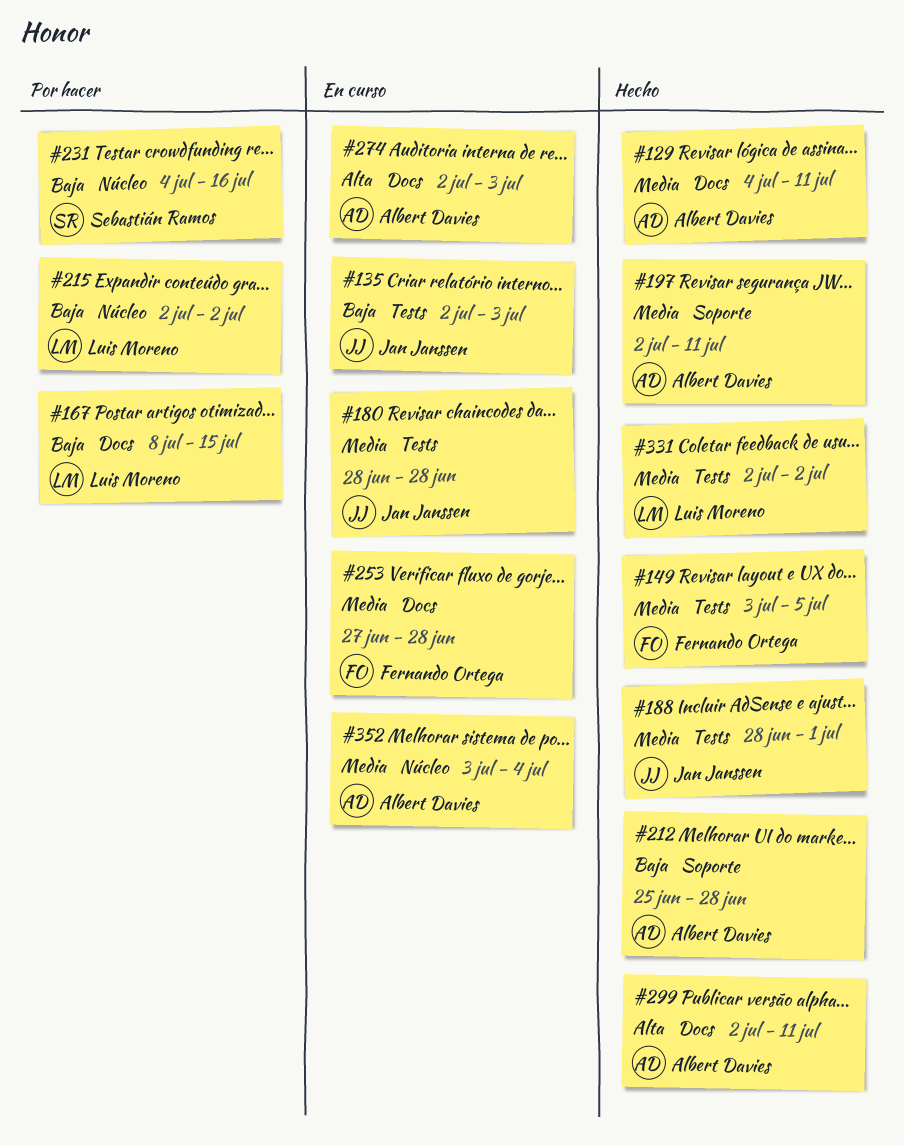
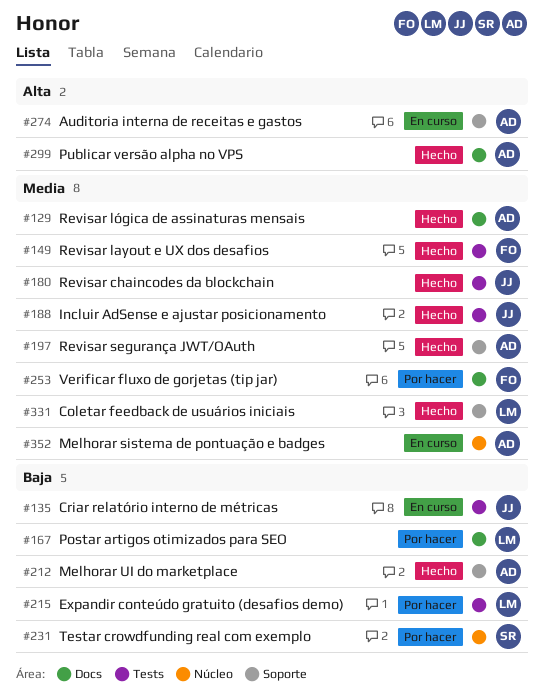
#180, status: En curso -> Hecho
#215, label: Núcleo -> Tests
#253, status: En curso -> Por hacer
#274, label: Docs -> Soporte
#331, label: Tests -> Soporte

